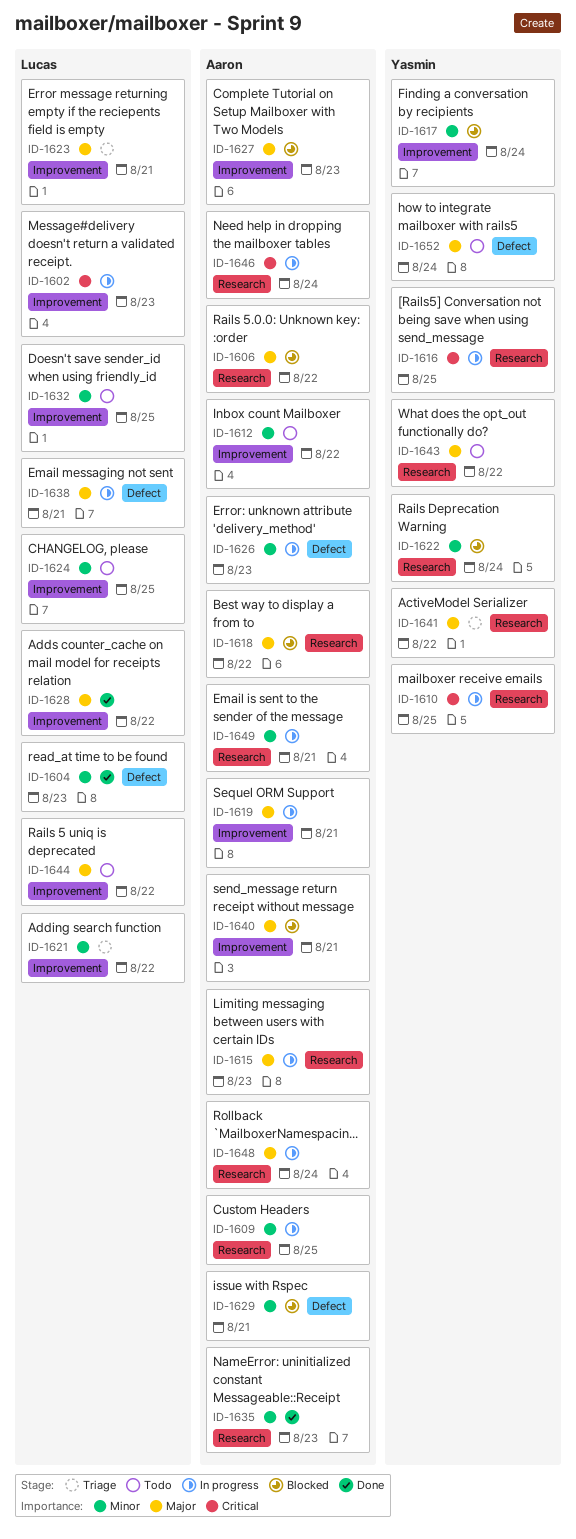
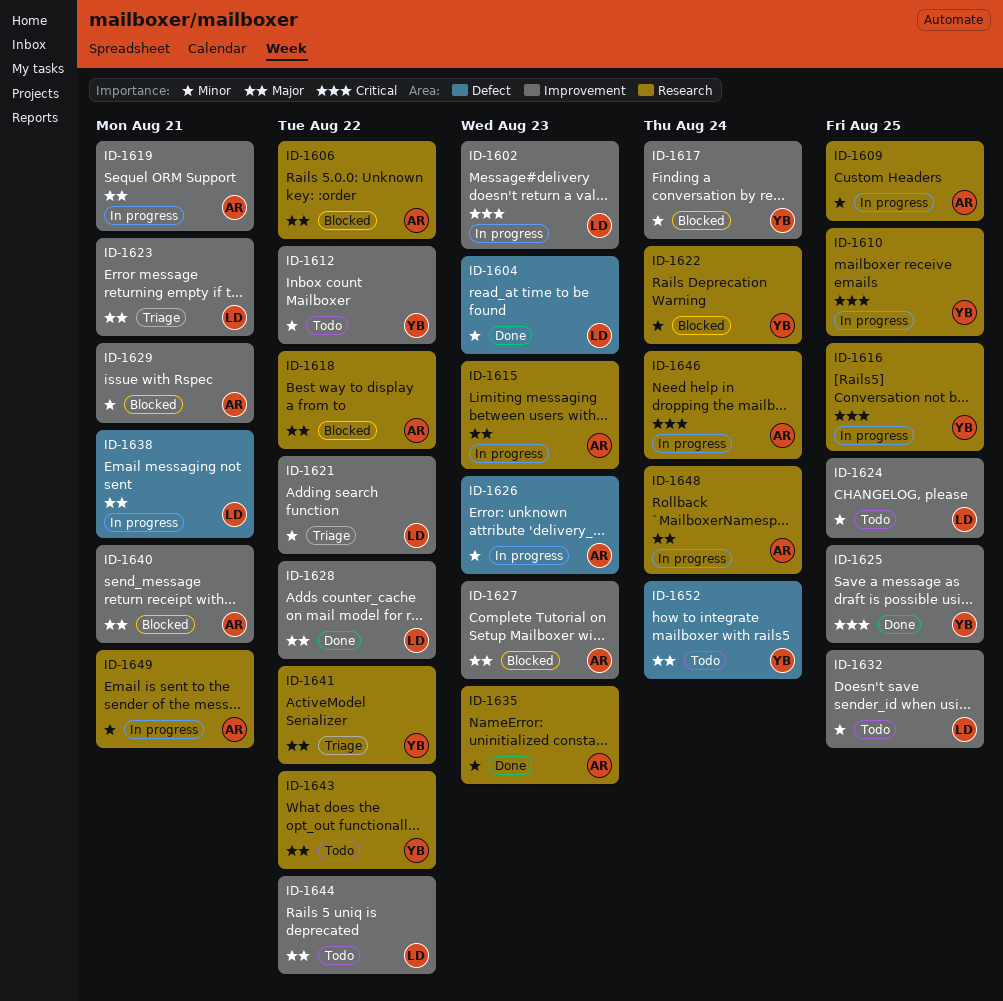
ID-1612, owner: Aaron -> Yasmin
ID-1625: none -> present
ID-1629, label: Defect -> Improvement

